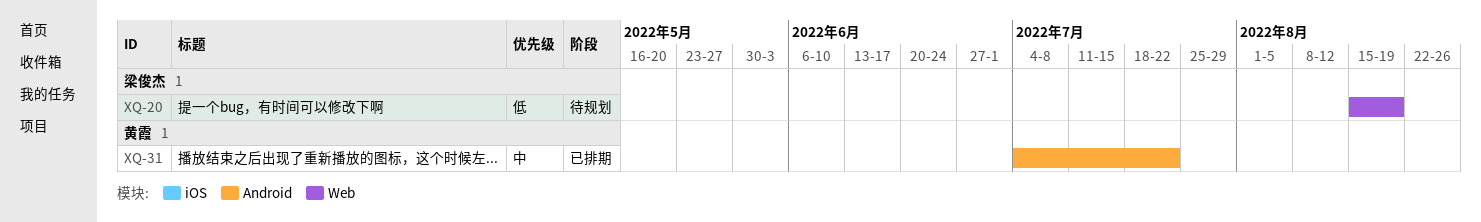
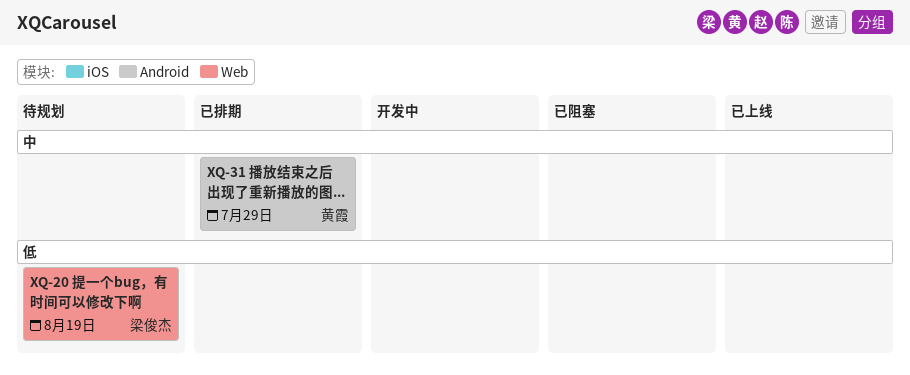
XQ-31, due: Jul 22 -> Jul 29

